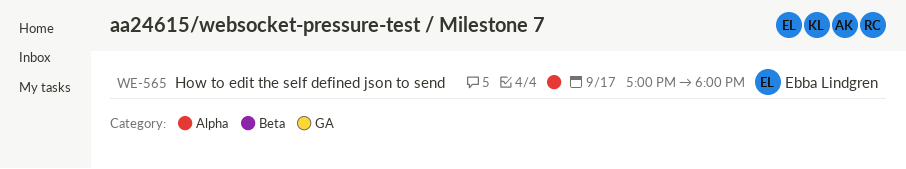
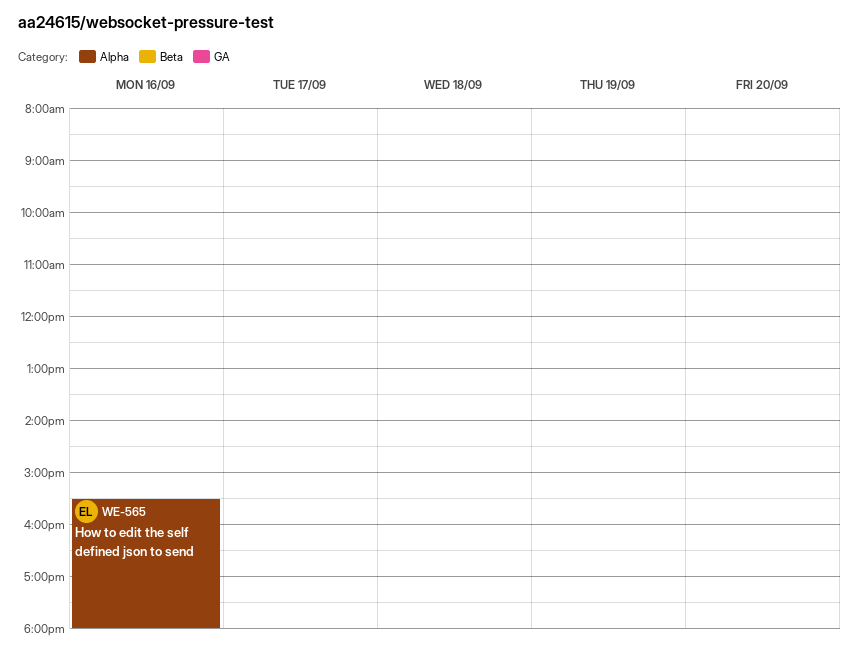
WE-565, day: Sep 17 -> Sep 16
WE-565, begins: 17:00 -> 15:30

